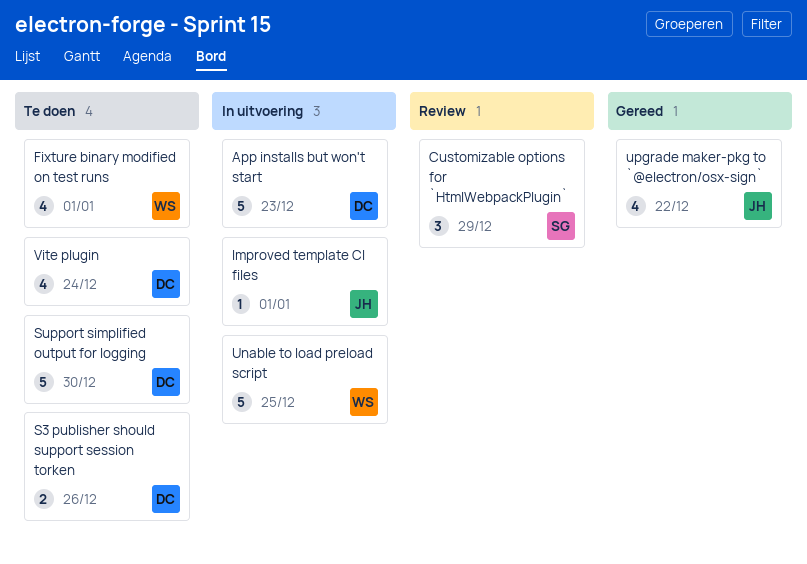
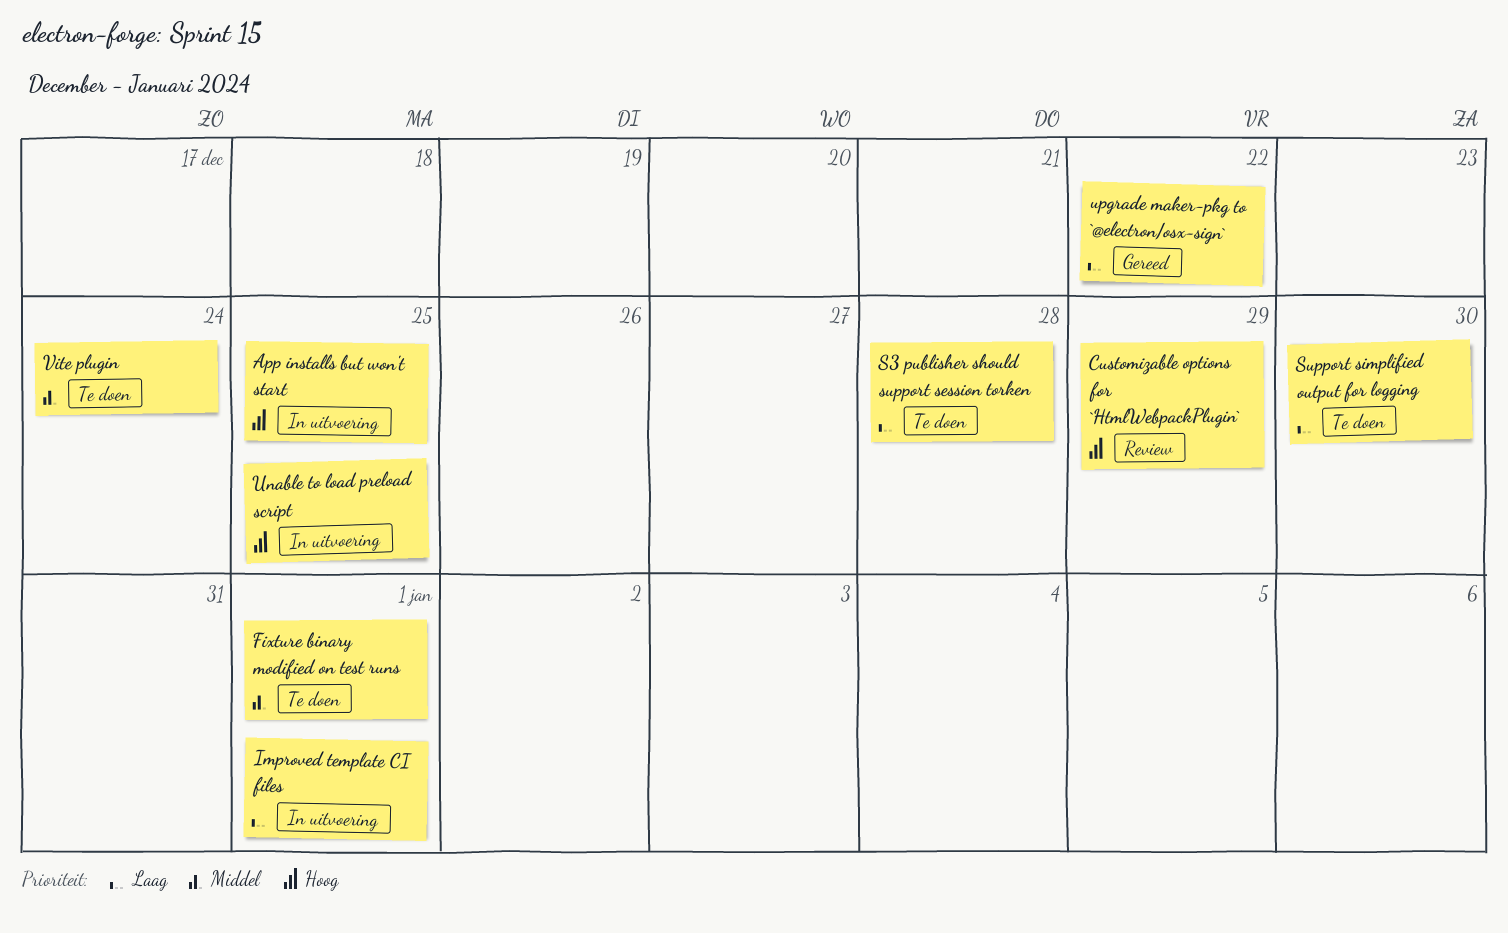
App installs but won't start, due: Dec 23 -> Dec 25
S3 publisher should support session torken, due: Dec 26 -> Dec 28

